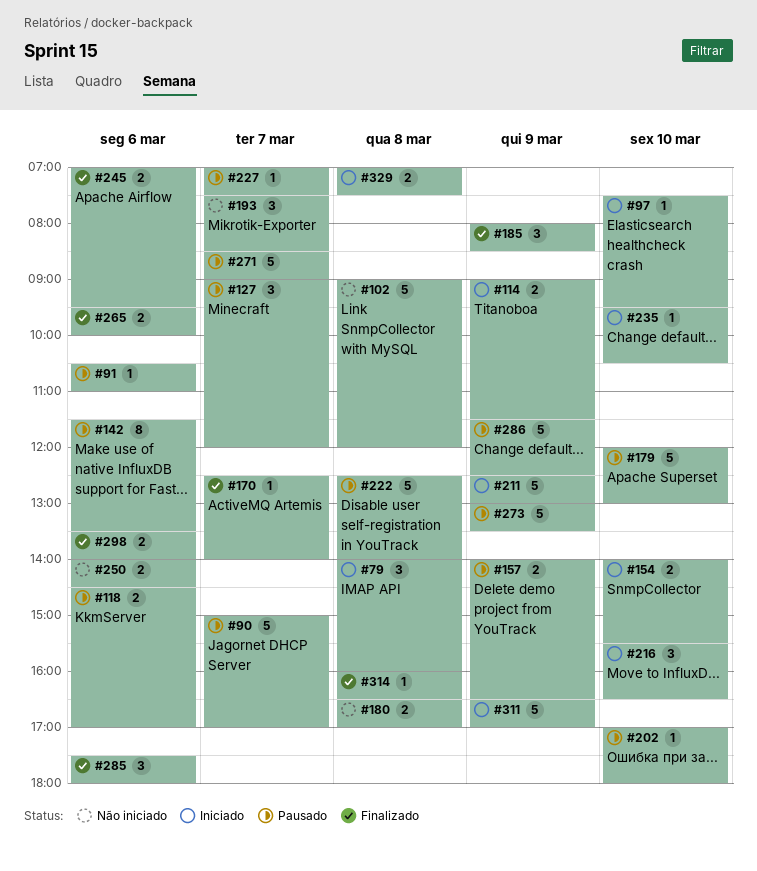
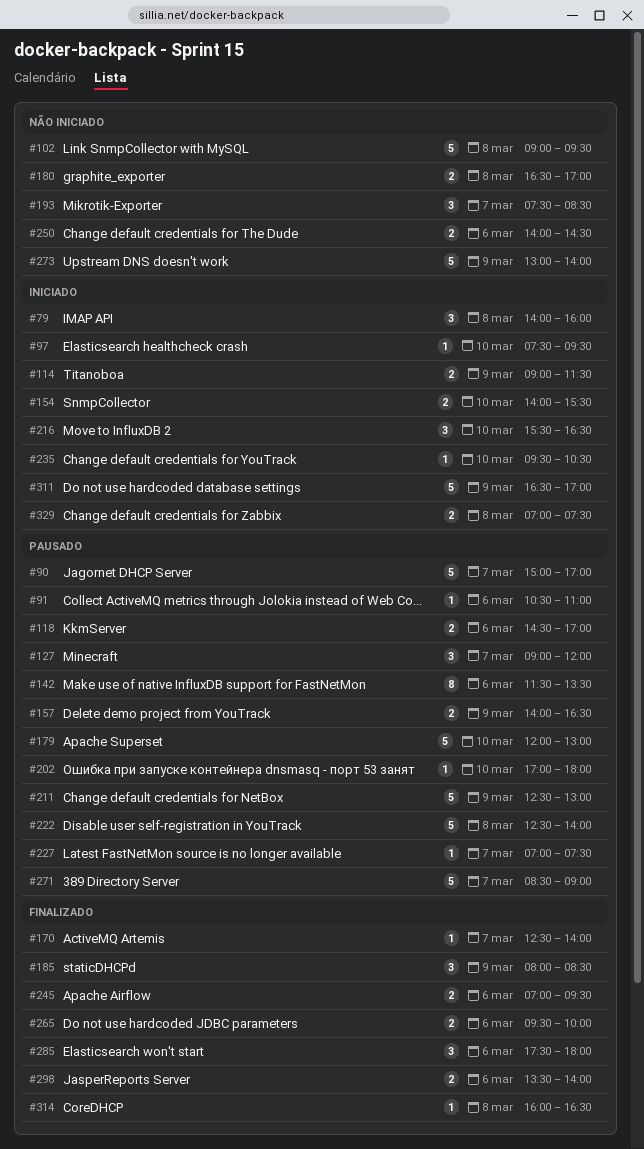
#102, ends: 12:00 -> 09:30
#211, status: Iniciado -> Pausado
#273, status: Pausado -> Não iniciado
#273, ends: 13:30 -> 14:00
#286: present -> none

